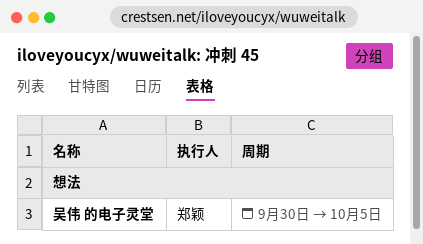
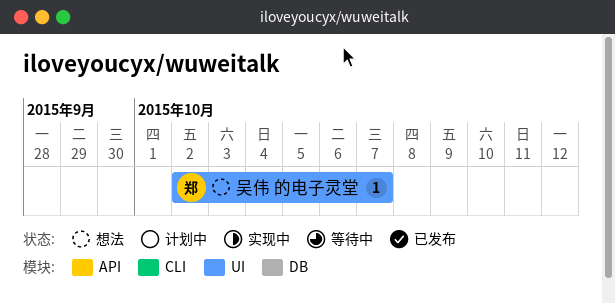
吴伟 的电子灵堂, start: Sep 30 -> Oct 2
吴伟 的电子灵堂, due: Oct 5 -> Oct 7

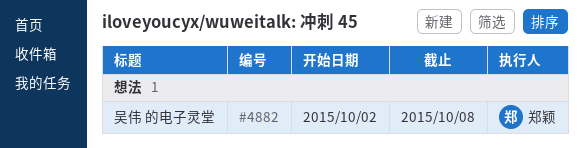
吴伟 的电子灵堂, due: Oct 7 -> Oct 8

